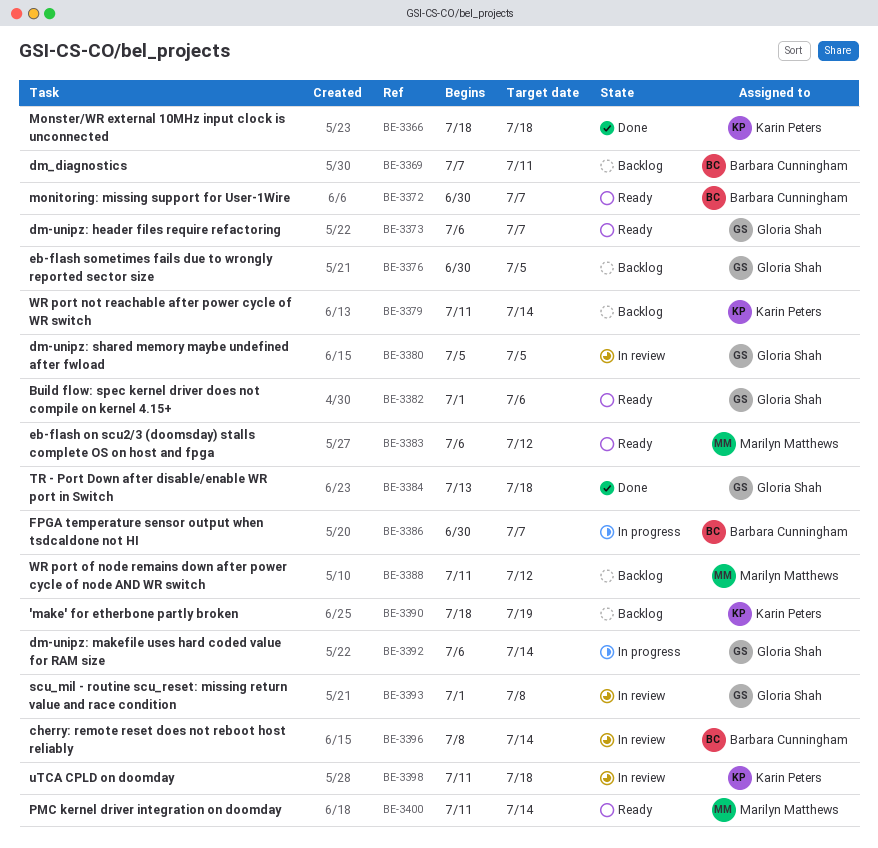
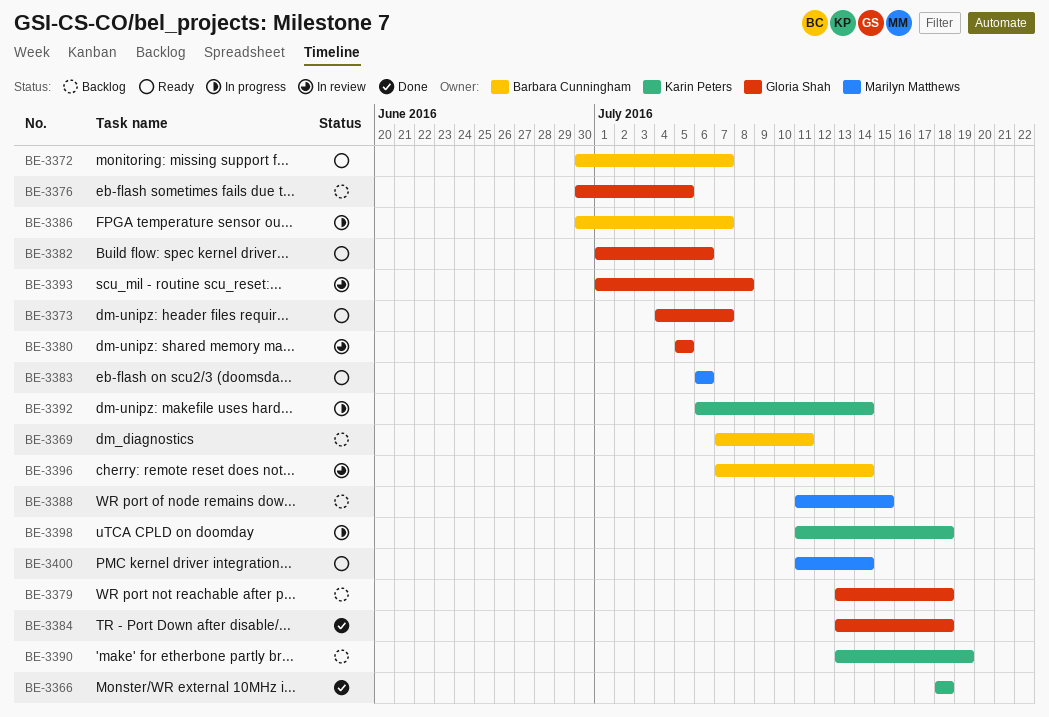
BE-3373, start: Jul 6 -> Jul 4
BE-3379, owner: Karin Peters -> Gloria Shah
BE-3379, start: Jul 11 -> Jul 13
BE-3379, due: Jul 14 -> Jul 18
BE-3383, due: Jul 12 -> Jul 6
BE-3388, due: Jul 12 -> Jul 15
BE-3390, start: Jul 18 -> Jul 13
BE-3392, owner: Gloria Shah -> Karin Peters
BE-3396, start: Jul 8 -> Jul 7
BE-3398, status: In review -> In progress

